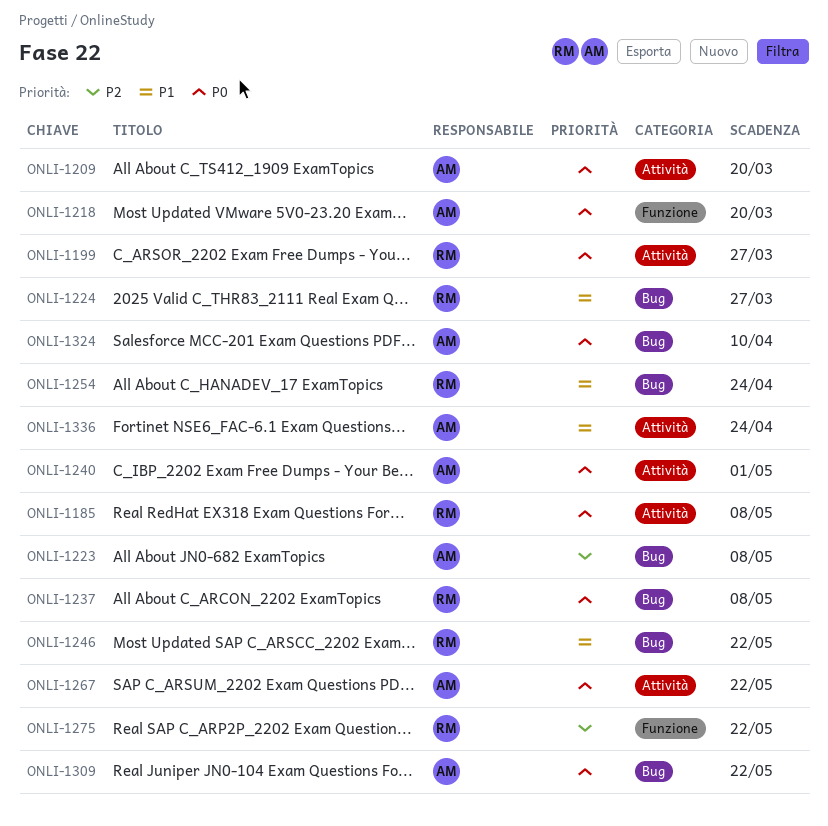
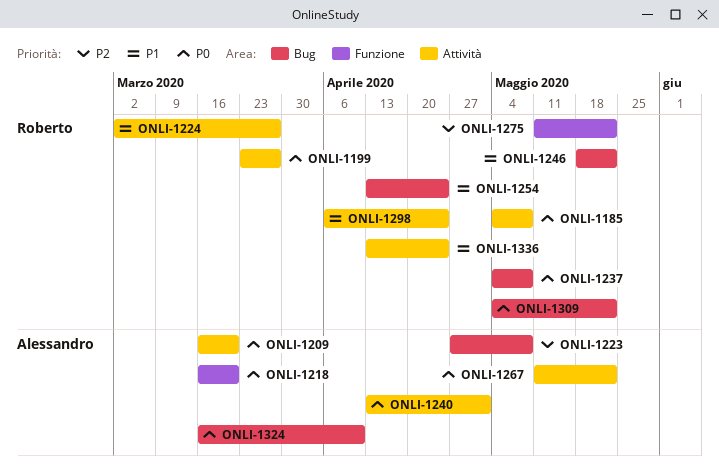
ONLI-1224, label: Bug -> Attività
ONLI-1298: none -> present
ONLI-1309, owner: Alessandro -> Roberto
ONLI-1336, owner: Alessandro -> Roberto

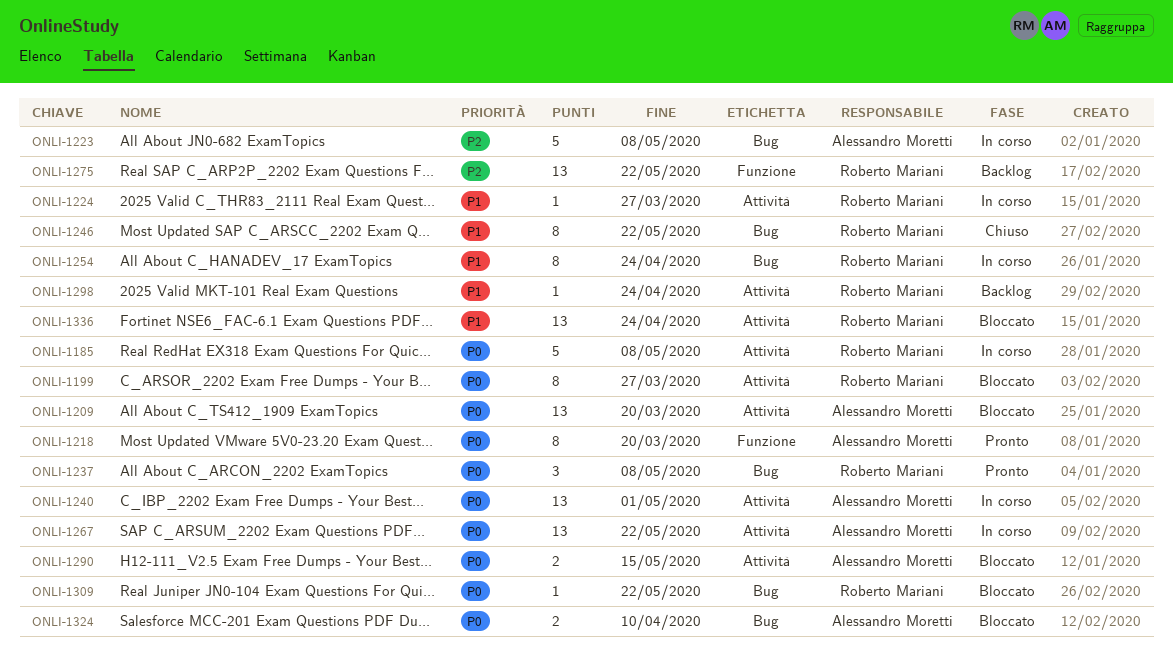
ONLI-1290: none -> present

